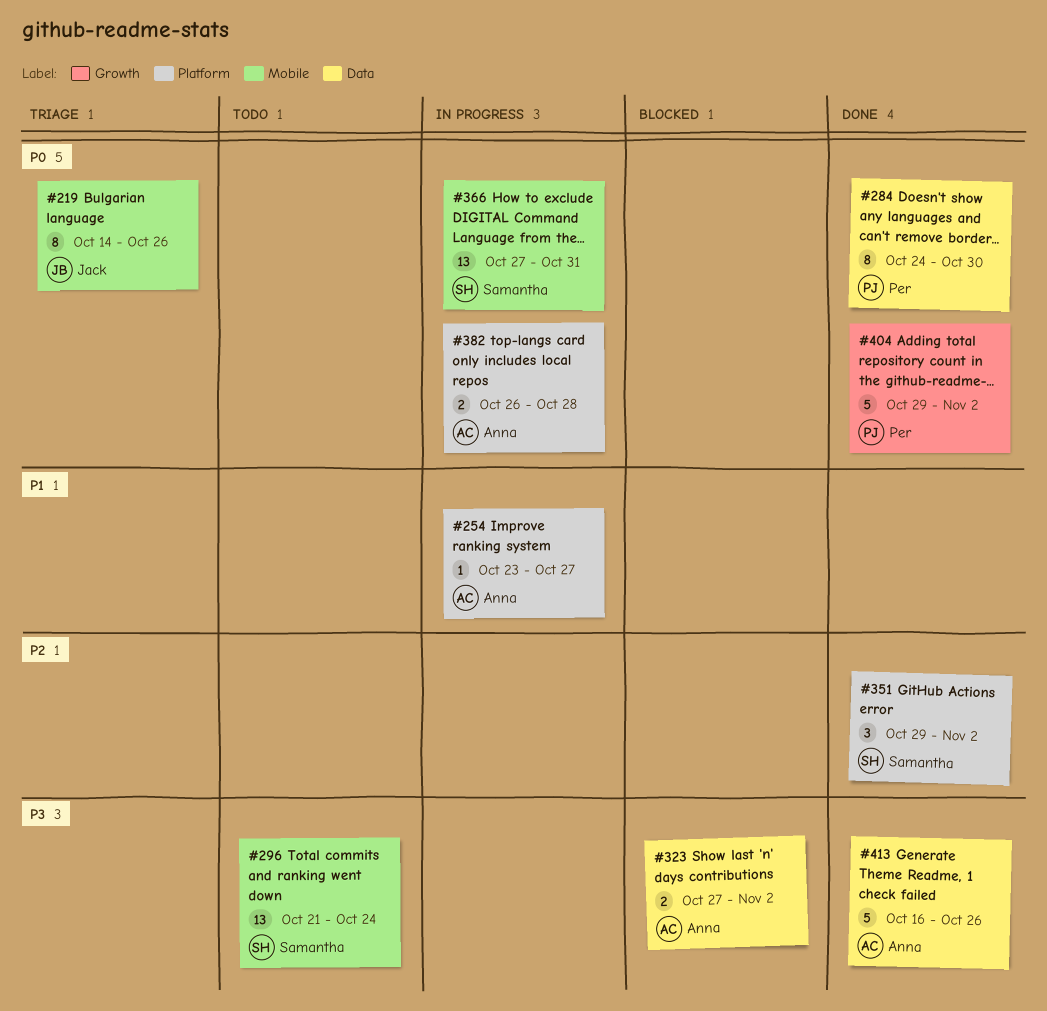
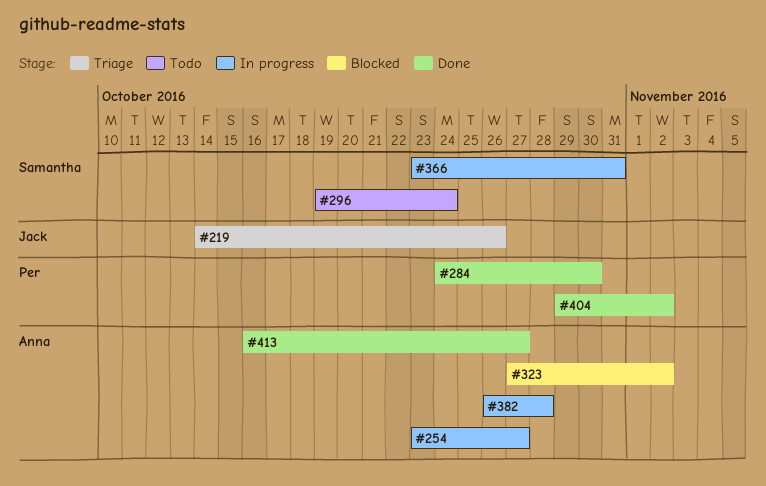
#296, start: Oct 21 -> Oct 19
#351: present -> none
#366, start: Oct 27 -> Oct 23
#413, due: Oct 26 -> Oct 27

